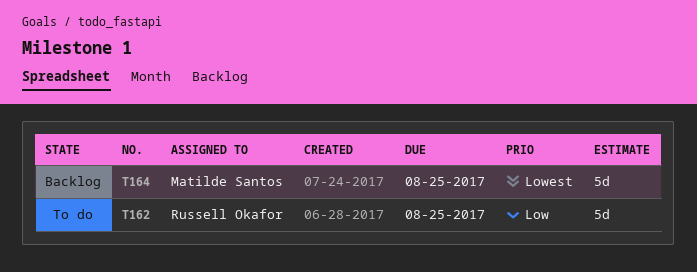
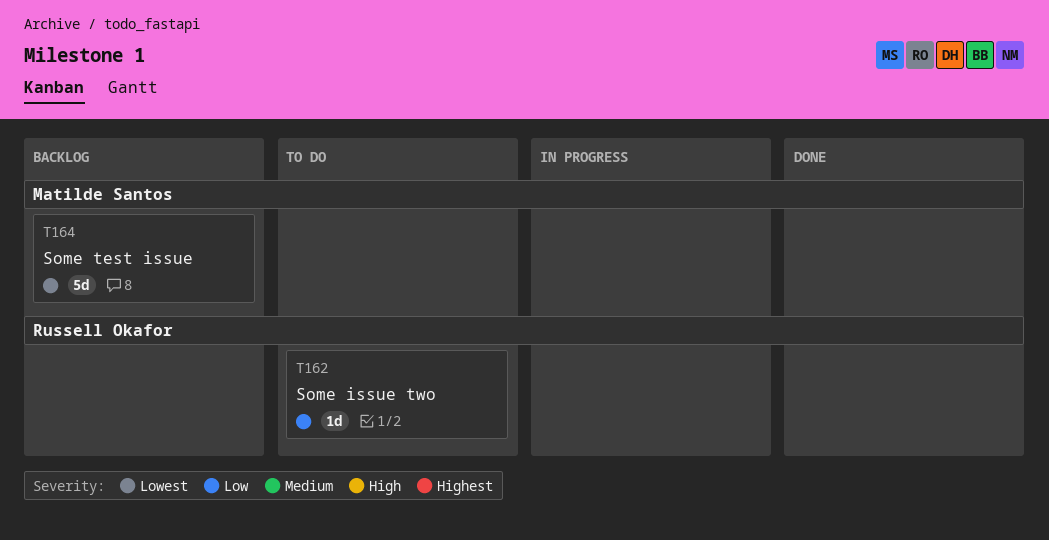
T162, estimate: 5d -> 1d

